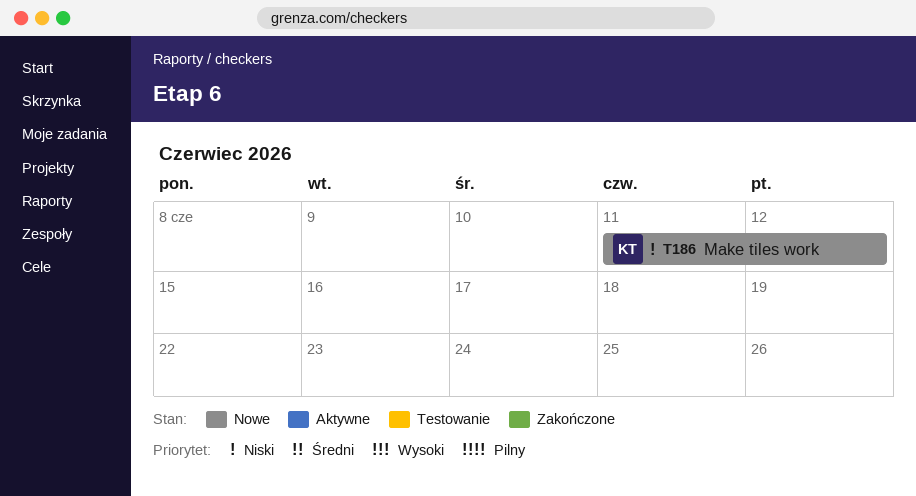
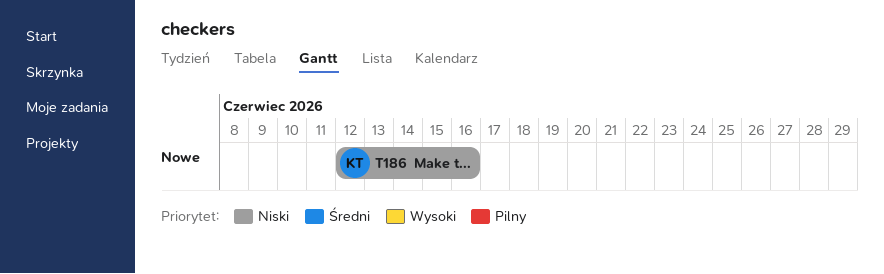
T186, start: Jun 11 -> Jun 12
T186, due: Jun 12 -> Jun 16

